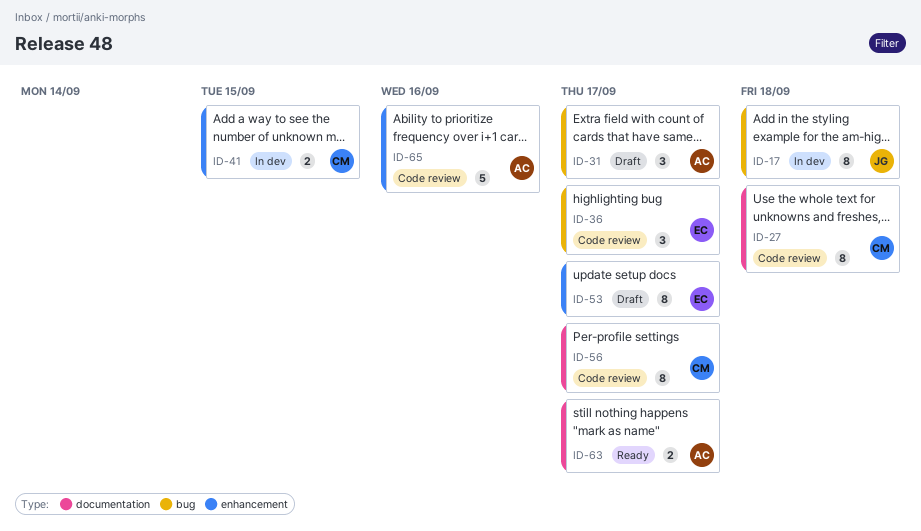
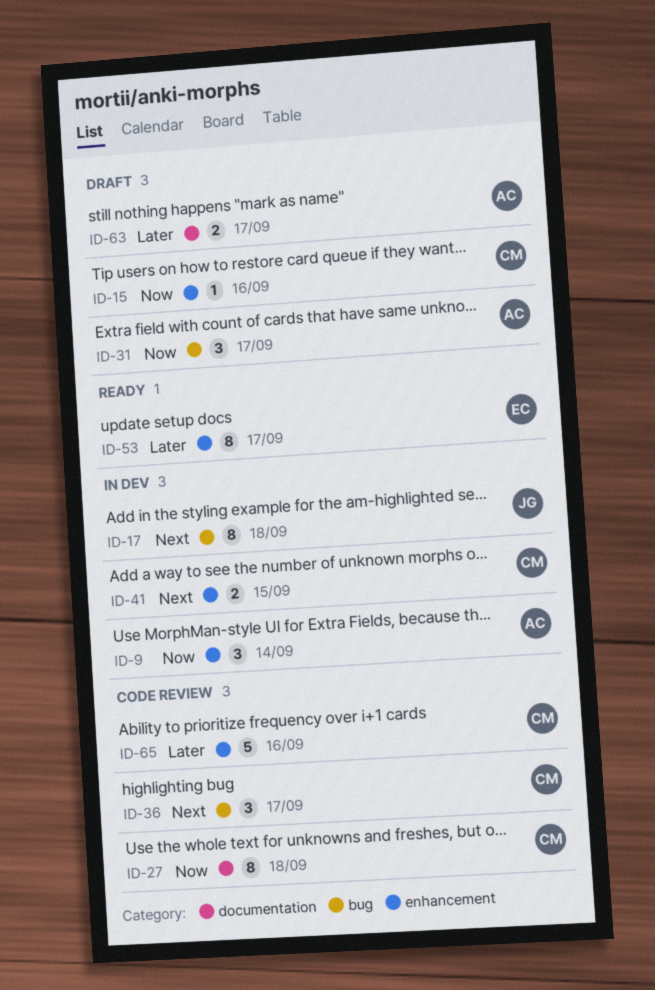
ID-9: none -> present
ID-15: none -> present
ID-36, owner: EC -> CM
ID-53, status: Draft -> Ready
ID-56: present -> none
ID-63, status: Ready -> Draft
ID-65, owner: AC -> CM

